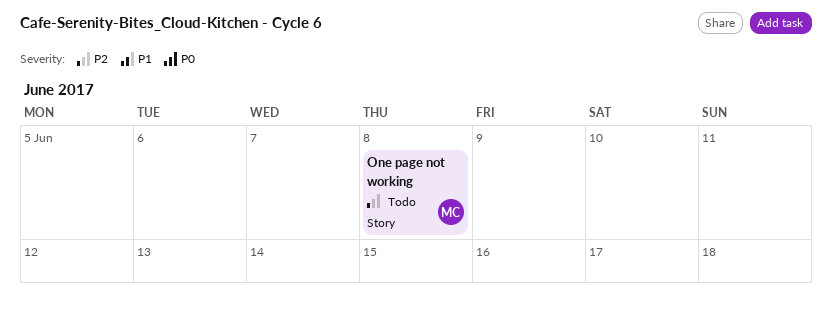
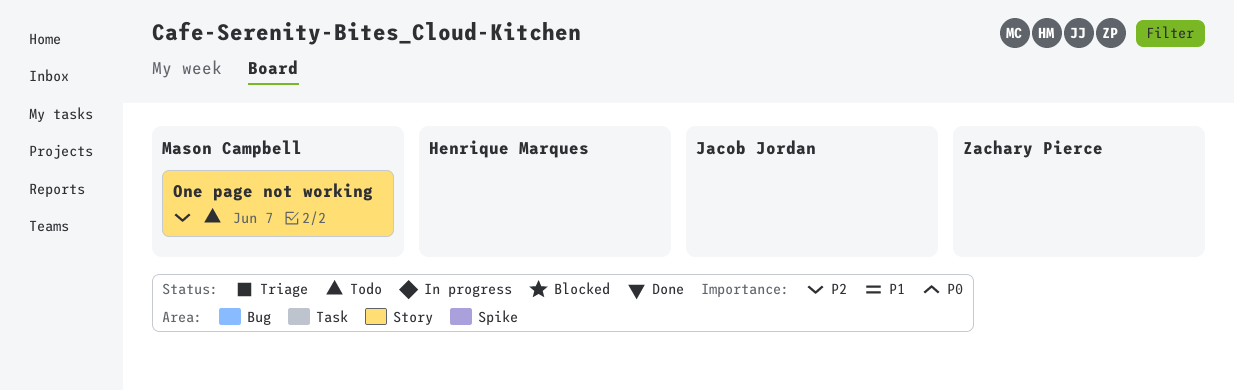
One page not working, due: Jun 8 -> Jun 7

